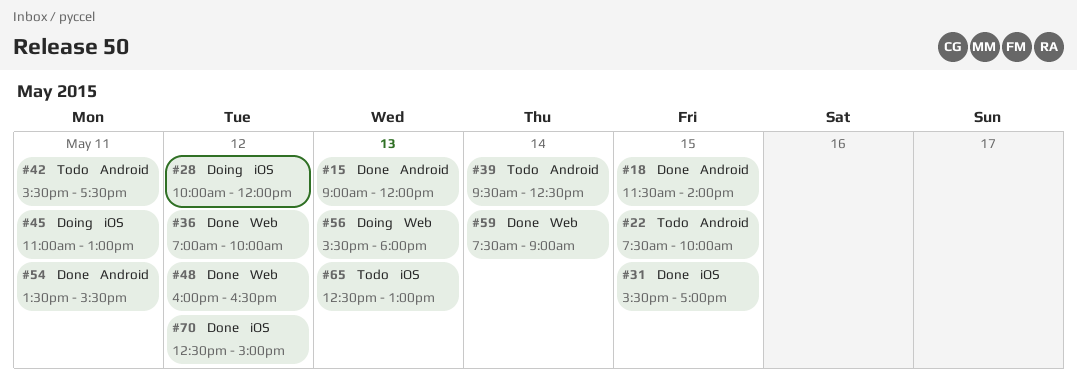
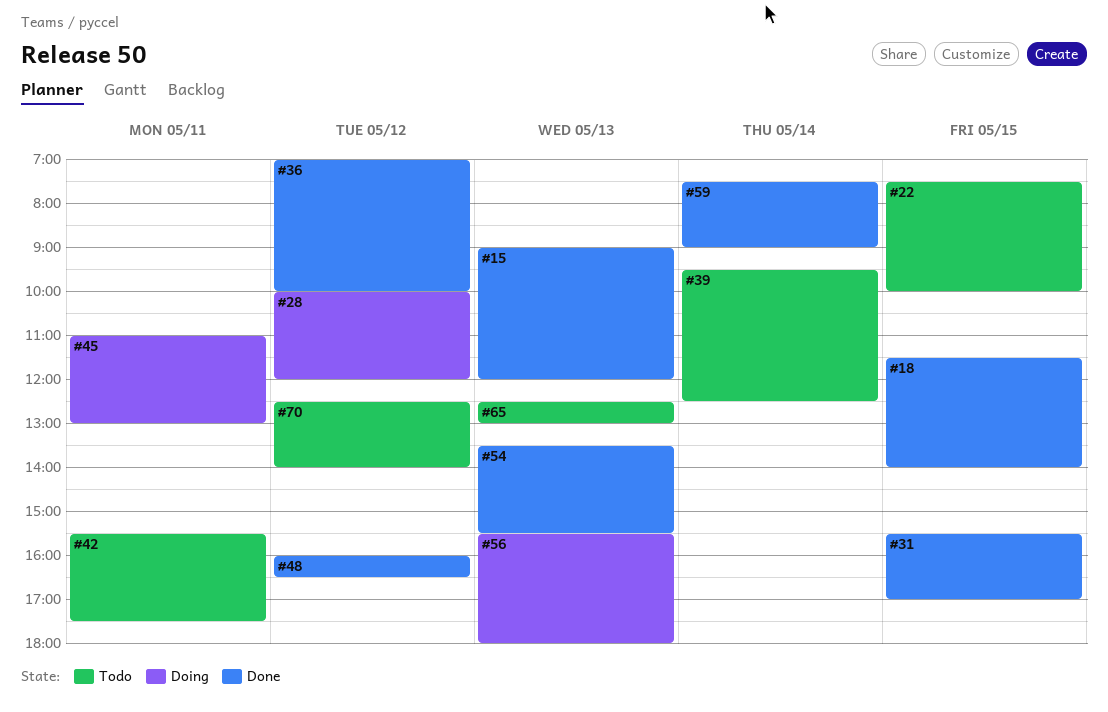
#54, day: May 11 -> May 13
#70, status: Done -> Todo
#70, ends: 15:00 -> 14:00

